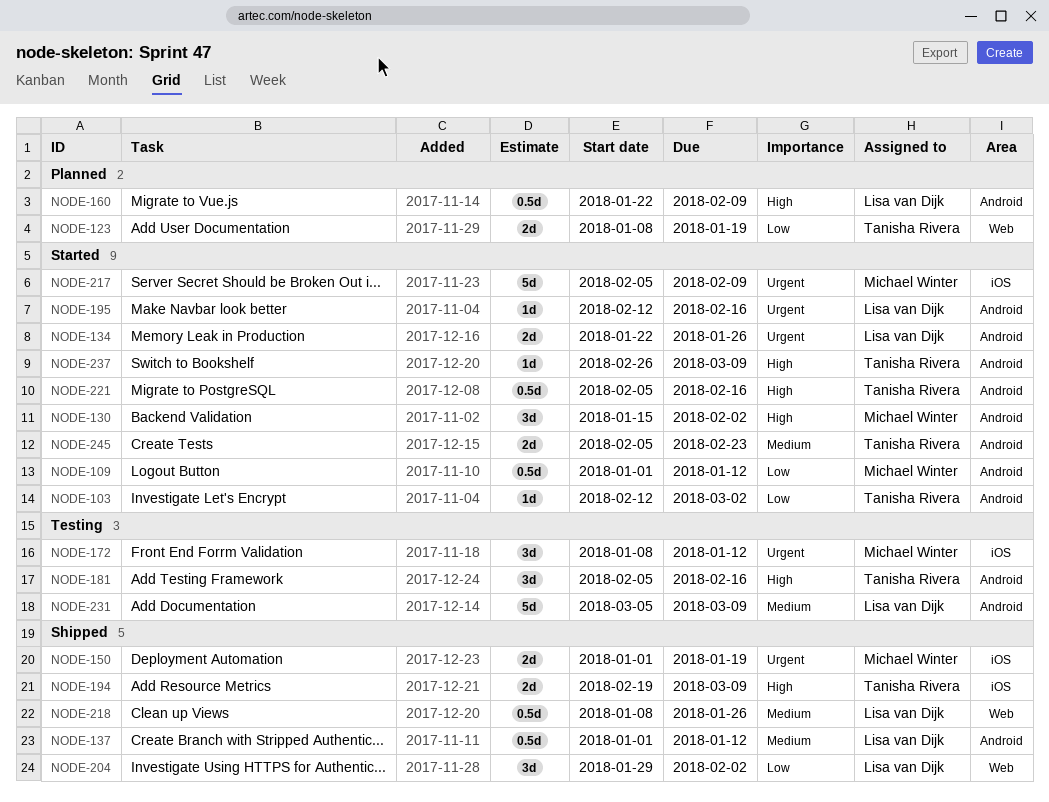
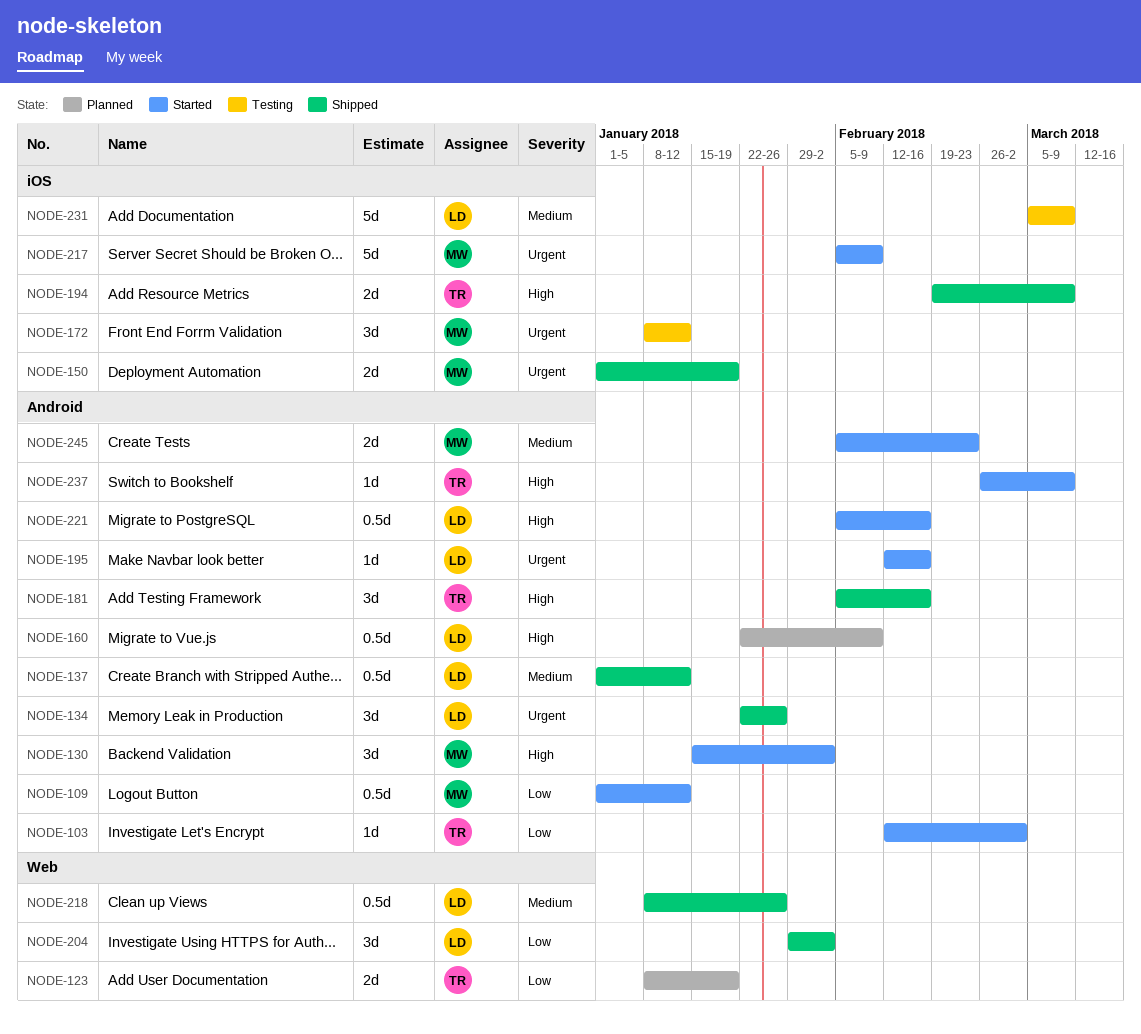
NODE-134, status: Started -> Shipped
NODE-134, estimate: 2d -> 3d
NODE-181, status: Testing -> Shipped
NODE-221, owner: Tanisha Rivera -> Lisa van Dijk
NODE-231, label: Android -> iOS
NODE-245, owner: Tanisha Rivera -> Michael Winter

